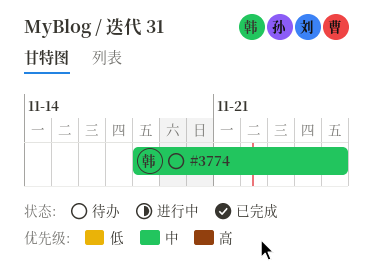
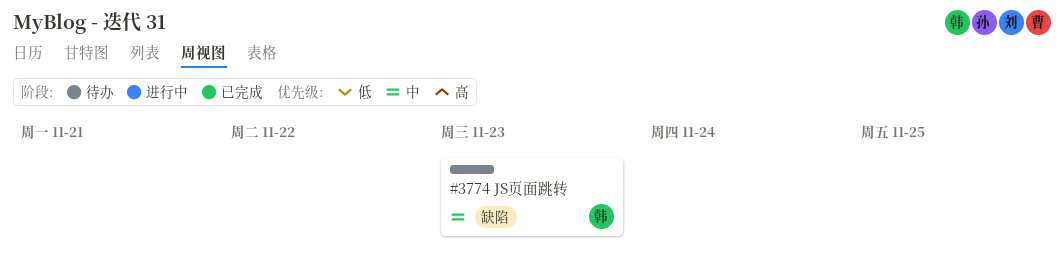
#3774, due: Nov 25 -> Nov 23

